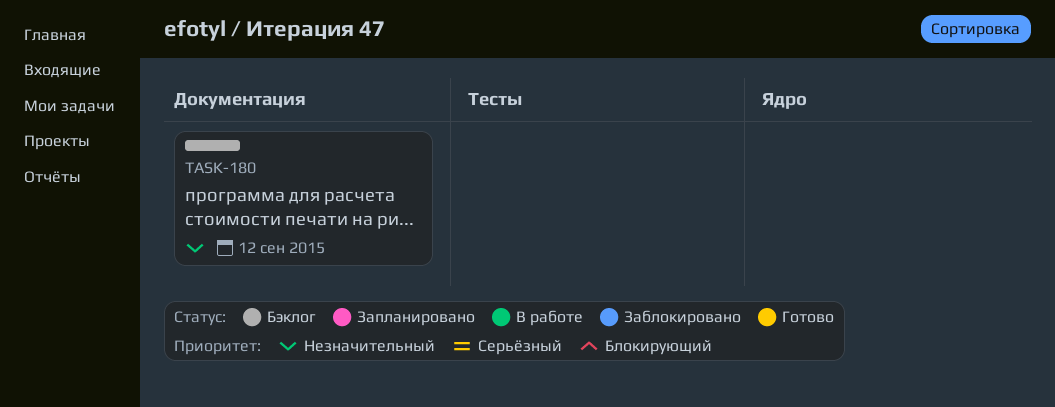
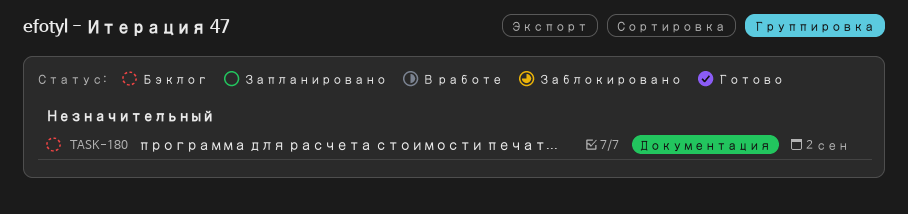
TASK-180, due: Sep 12 -> Sep 2

